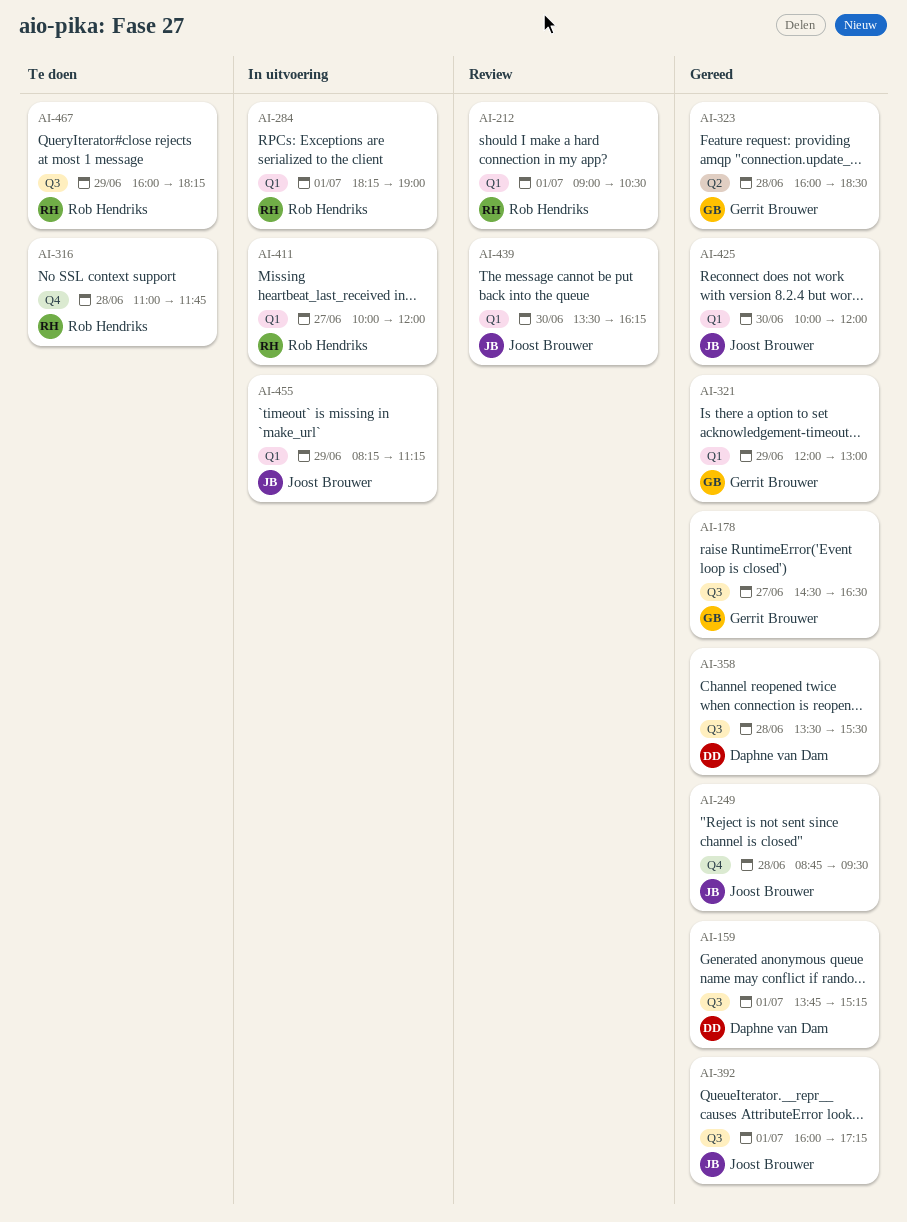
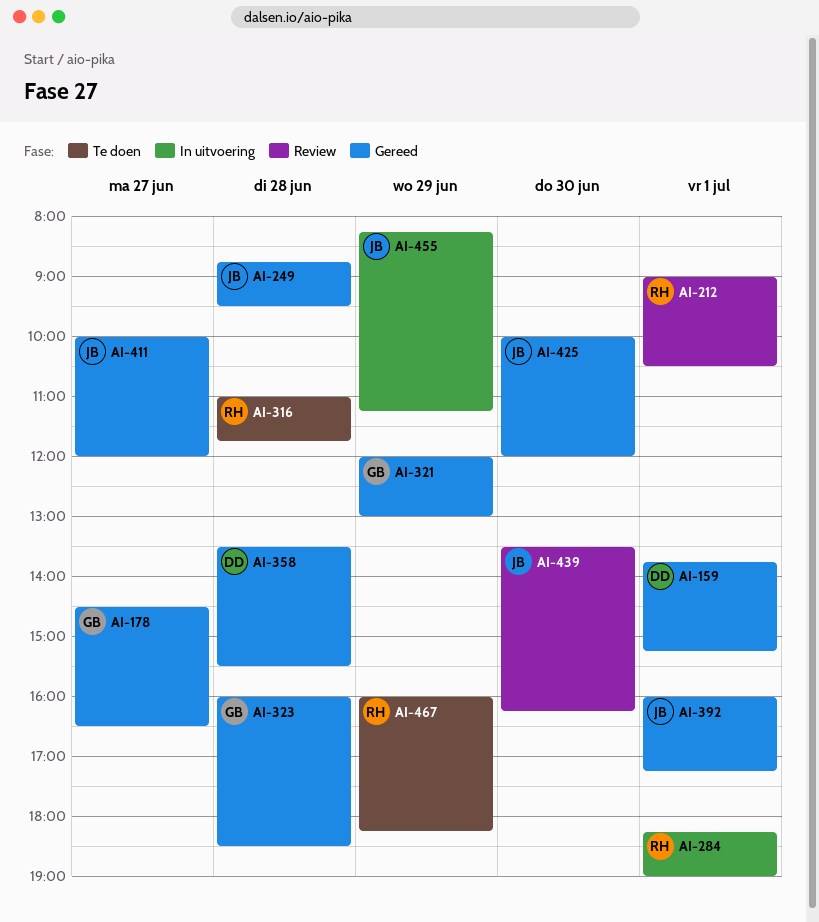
AI-411, status: In uitvoering -> Gereed
AI-411, owner: Rob Hendriks -> Joost Brouwer

